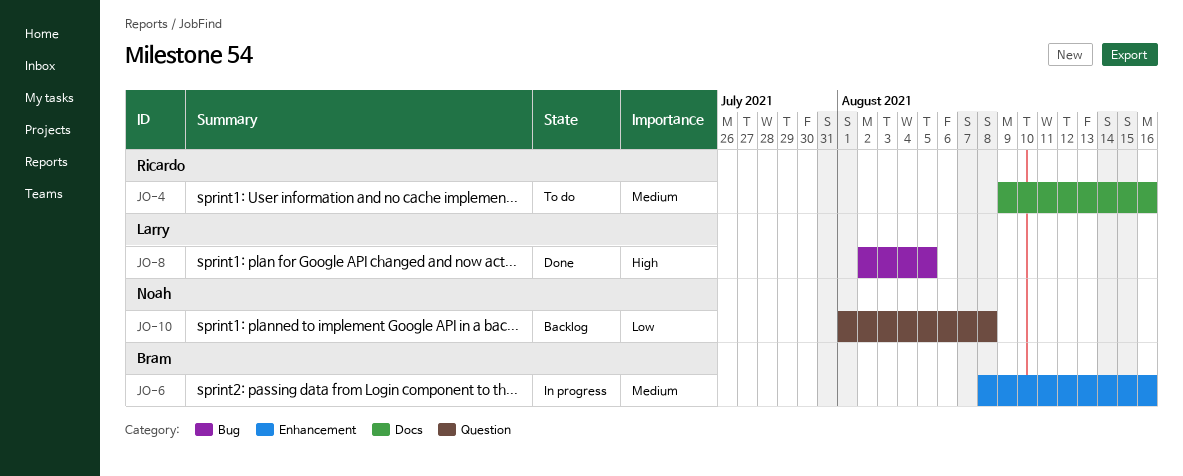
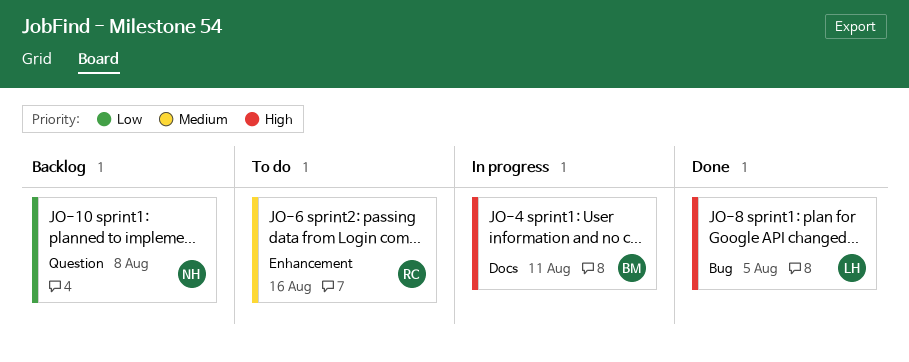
JO-4, status: To do -> In progress
JO-4, owner: Ricardo -> Bram
JO-4, priority: Medium -> High
JO-4, due: Aug 16 -> Aug 11
JO-6, status: In progress -> To do
JO-6, owner: Bram -> Ricardo

